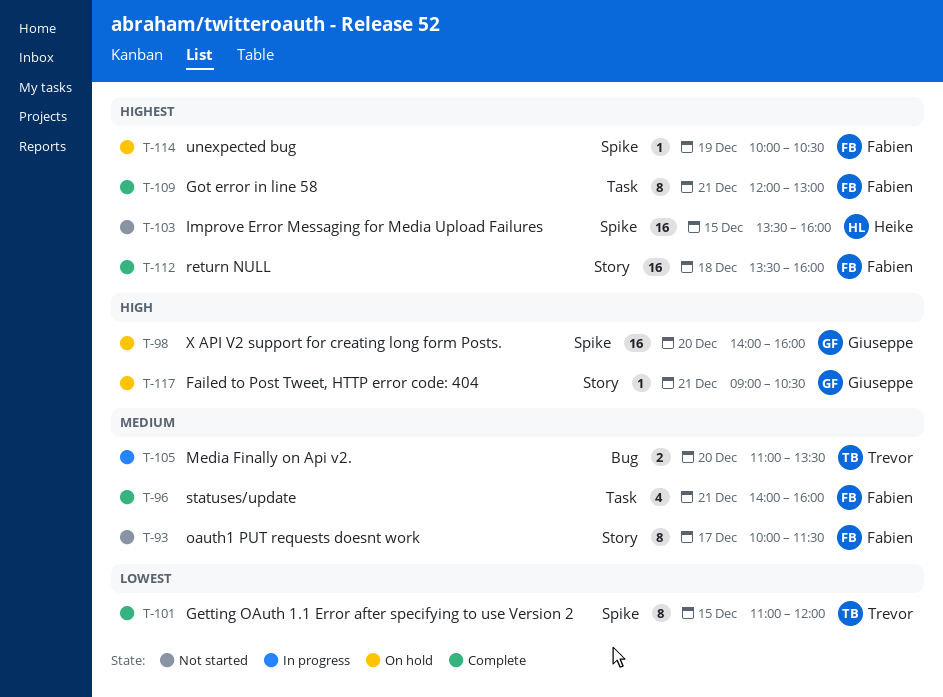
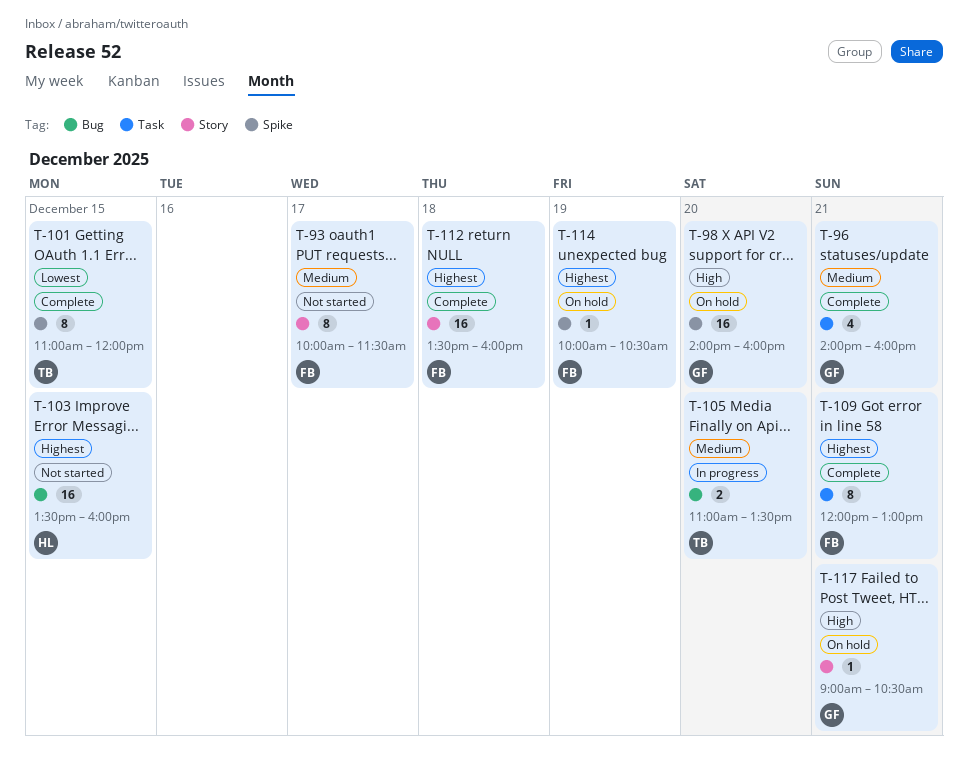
T-96, owner: Fabien -> Giuseppe
T-103, label: Spike -> Bug

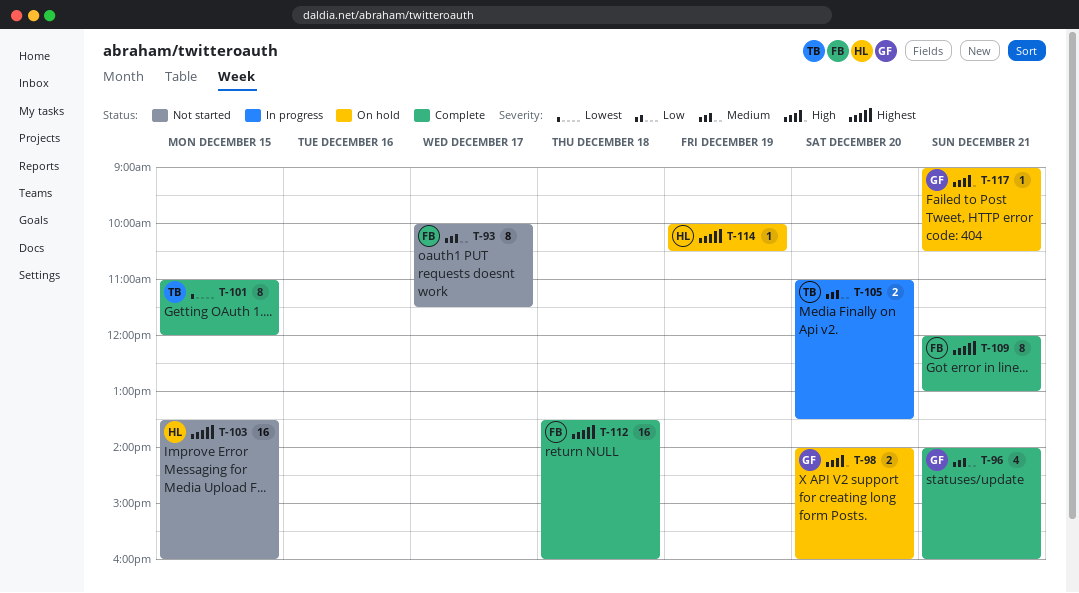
T-98, estimate: 16 -> 2
T-114, owner: FB -> HL

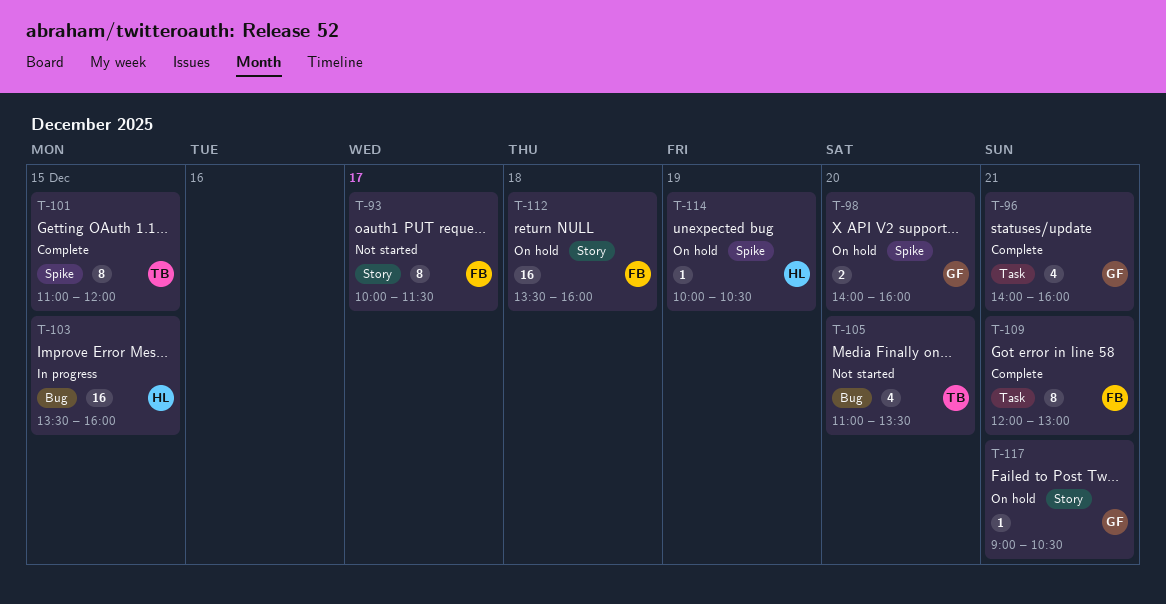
T-103, status: Not started -> In progress
T-105, status: In progress -> Not started
T-105, estimate: 2 -> 4
T-112, status: Complete -> On hold

